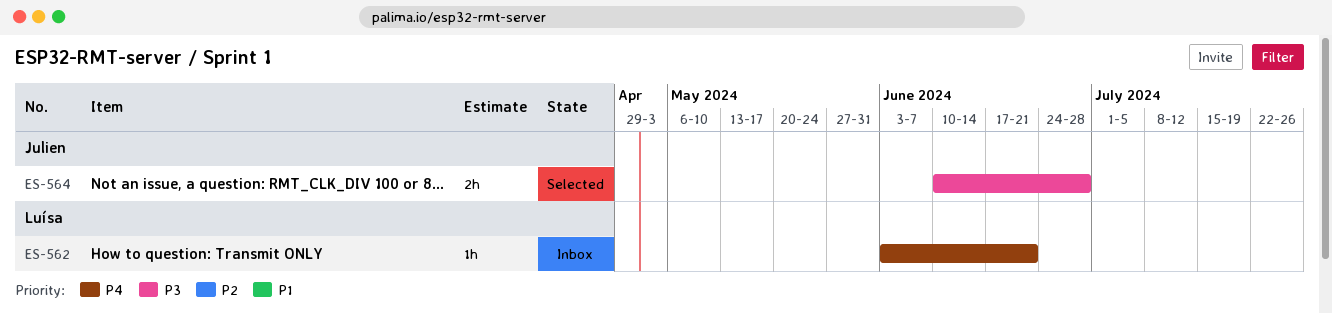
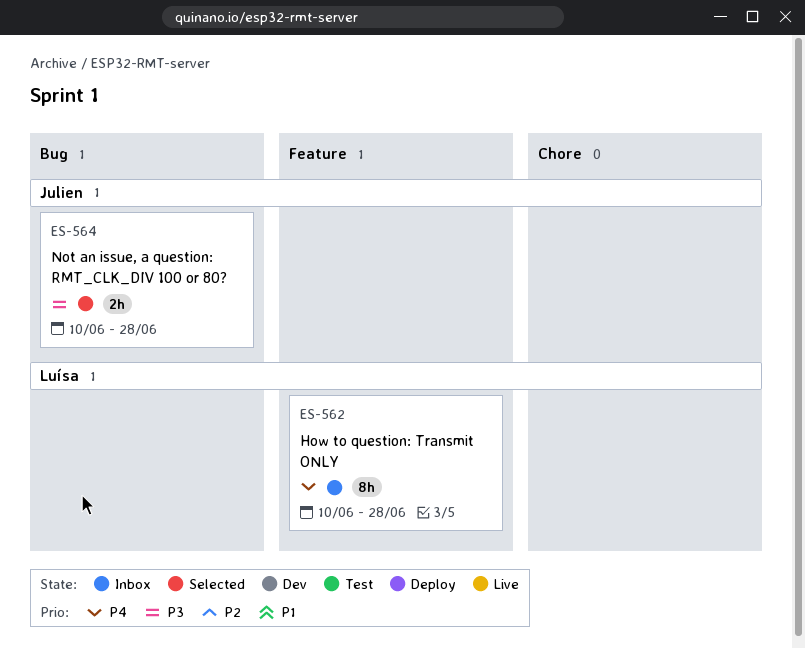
ES-562, estimate: 1h -> 8h
ES-562, start: Jun 3 -> Jun 10
ES-562, due: Jun 21 -> Jun 28

